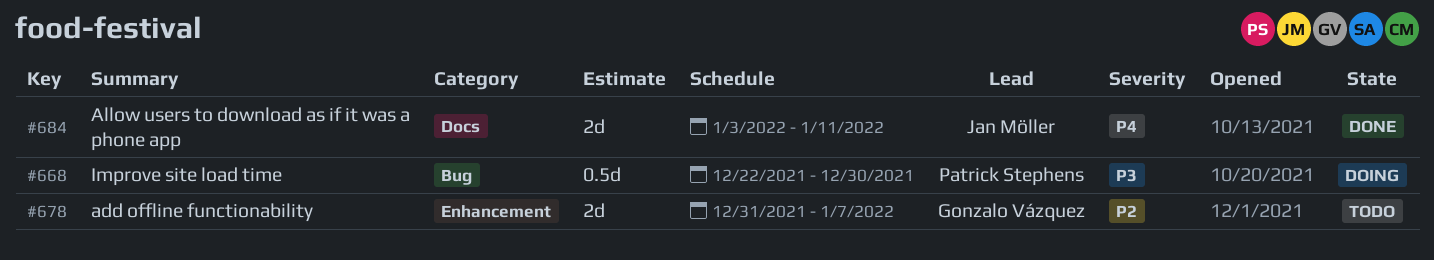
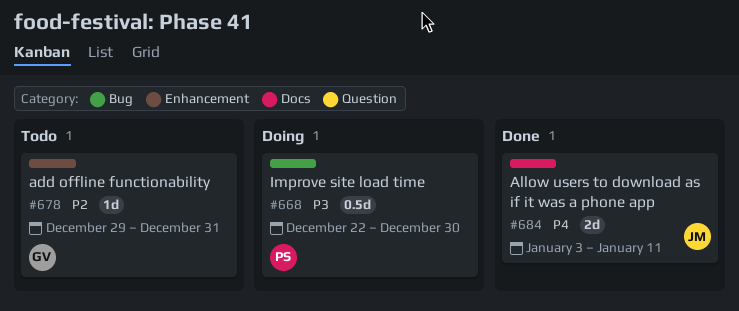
#678, estimate: 2d -> 1d
#678, start: Dec 31 -> Dec 29
#678, due: Jan 7 -> Dec 31

